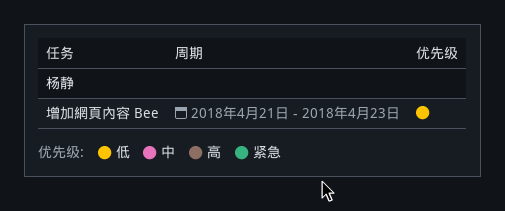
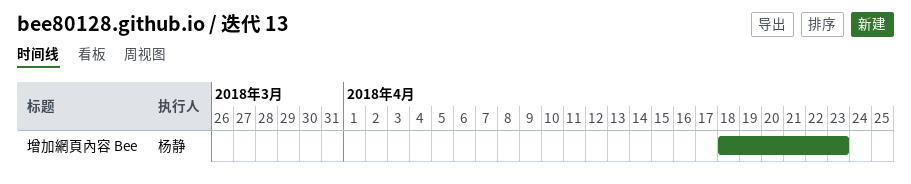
增加網頁內容 Bee, start: Apr 21 -> Apr 18

